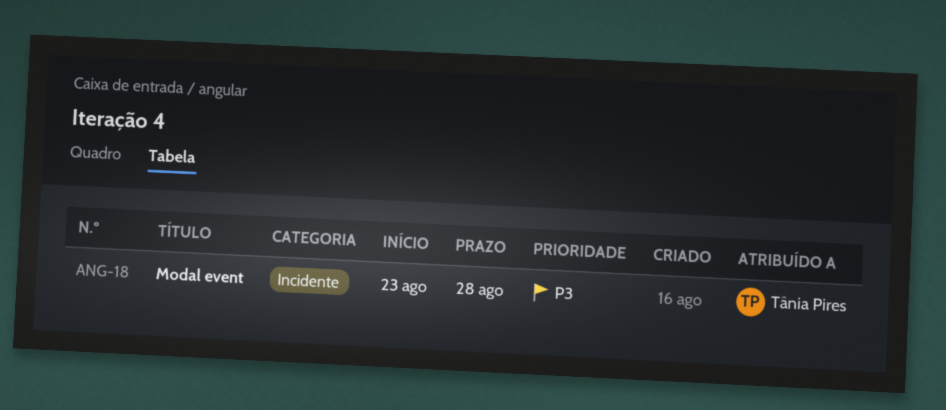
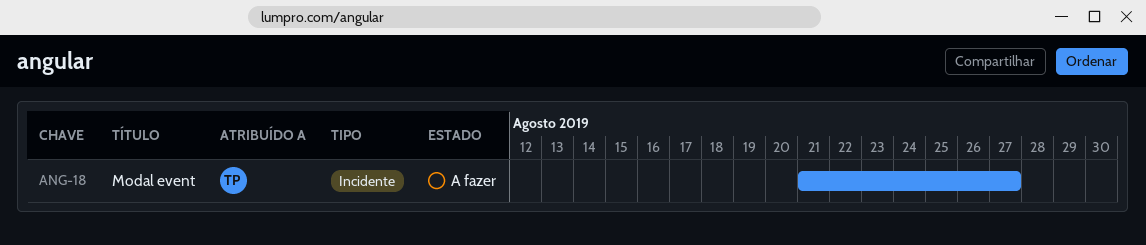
ANG-18, start: Aug 23 -> Aug 21
ANG-18, due: Aug 28 -> Aug 27

